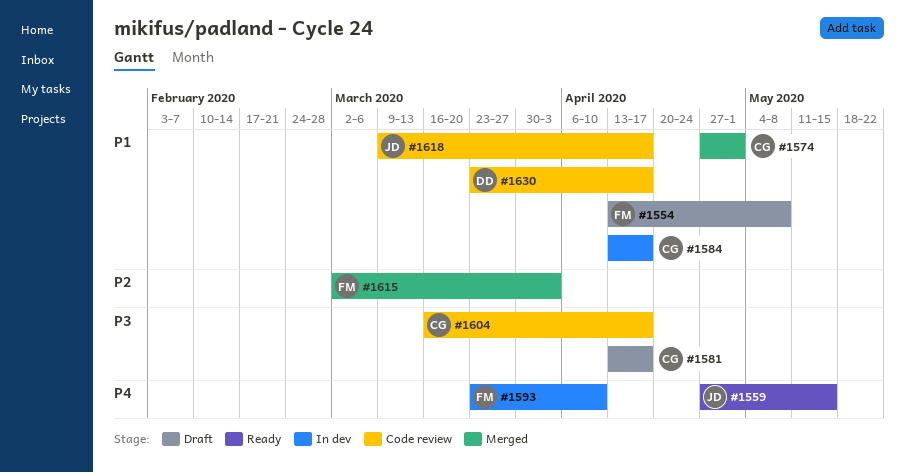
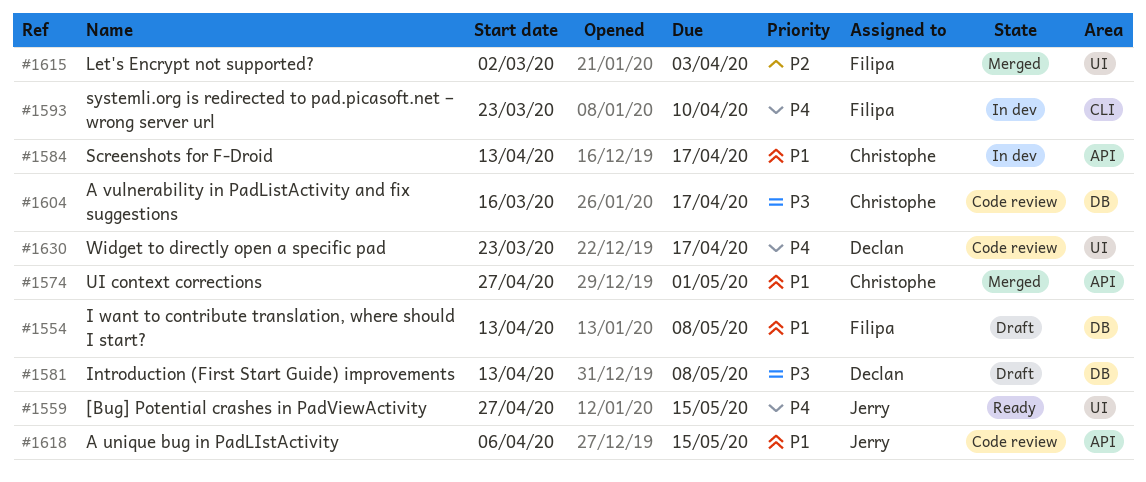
#1581, owner: Christophe -> Declan
#1581, due: Apr 17 -> May 8
#1618, start: Mar 9 -> Apr 6
#1618, due: Apr 17 -> May 15
#1630, priority: P1 -> P4

